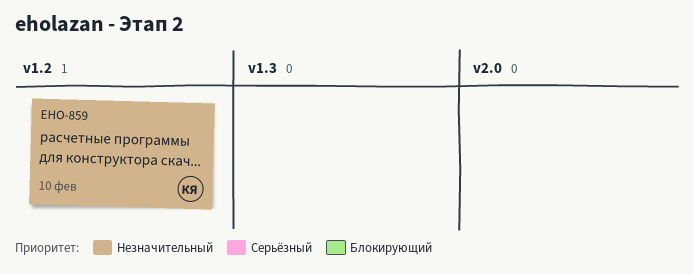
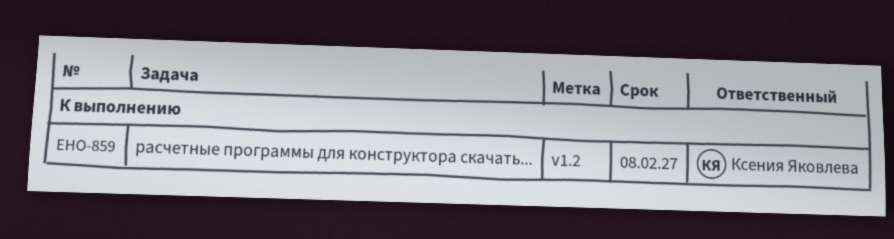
EHO-859, due: Feb 10 -> Feb 8

